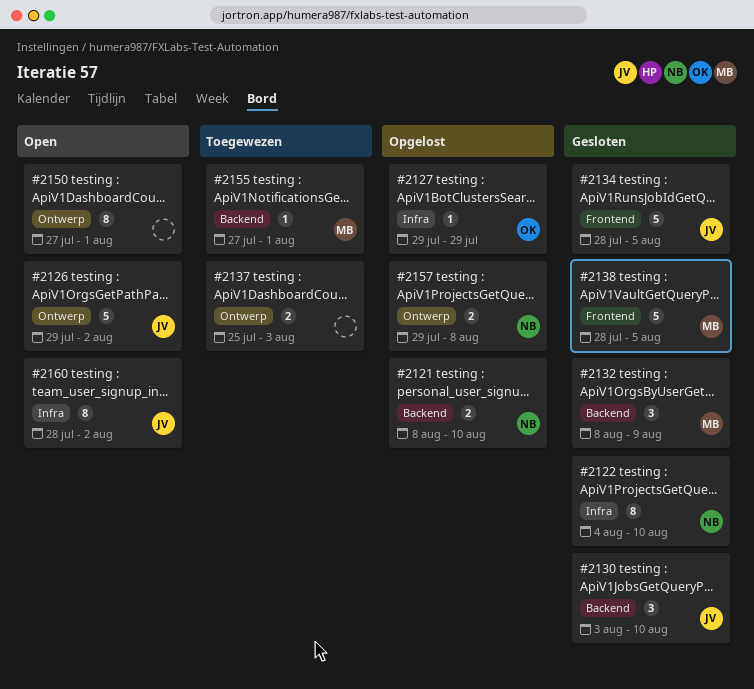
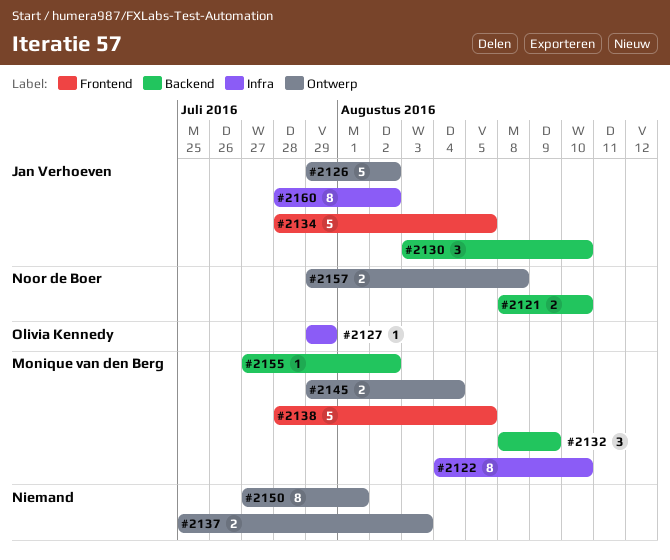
#2122, owner: Noor de Boer -> Monique van den Berg
#2145: none -> present
#2155, due: Aug 1 -> Aug 2

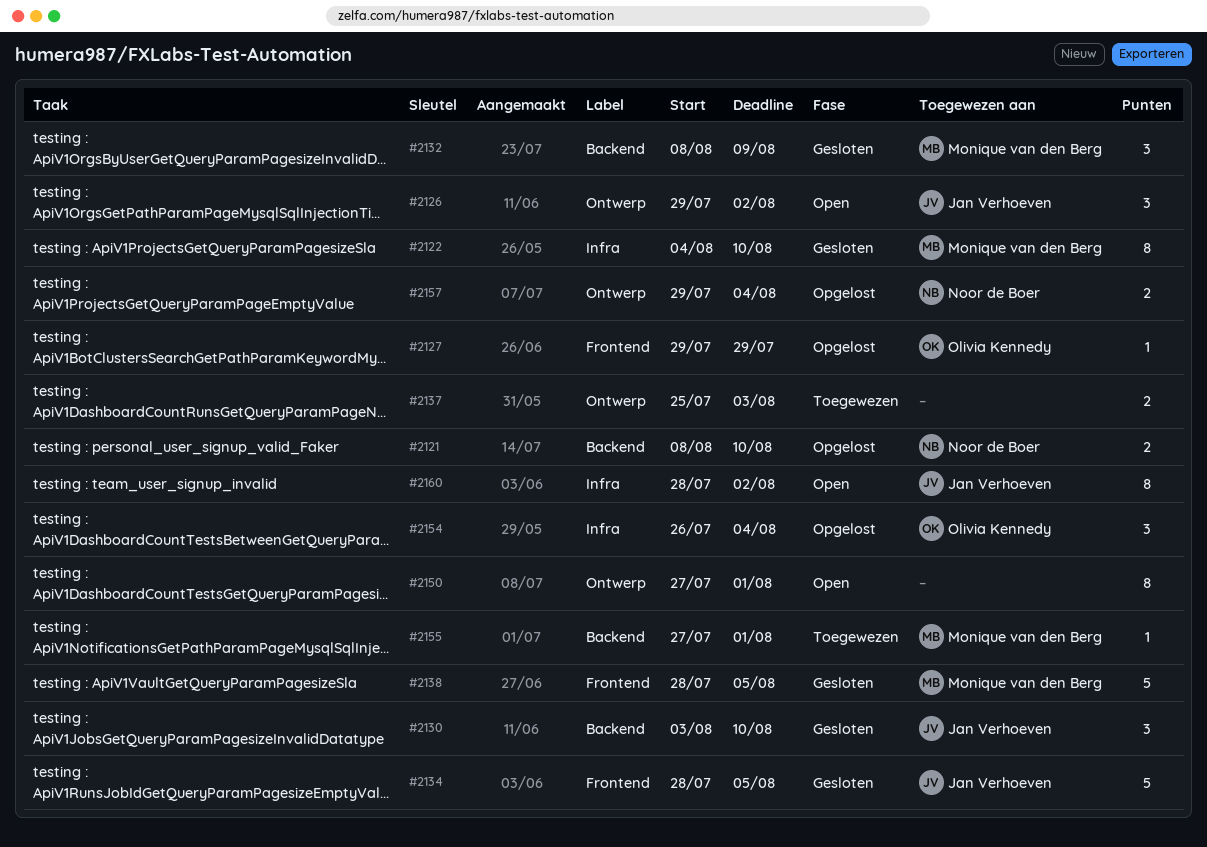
#2126, estimate: 5 -> 3
#2127, label: Infra -> Frontend
#2145: present -> none
#2154: none -> present
#2155, due: Aug 2 -> Aug 1
#2157, due: Aug 8 -> Aug 4

